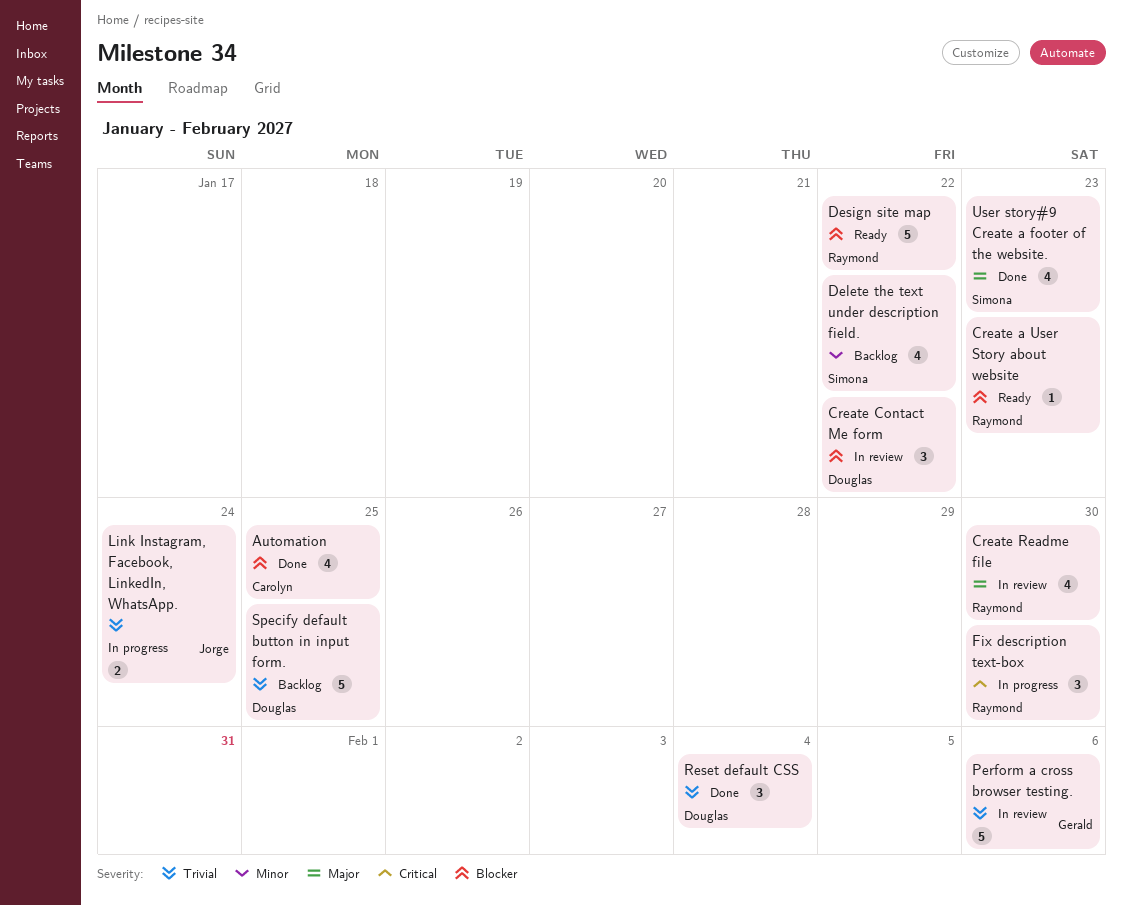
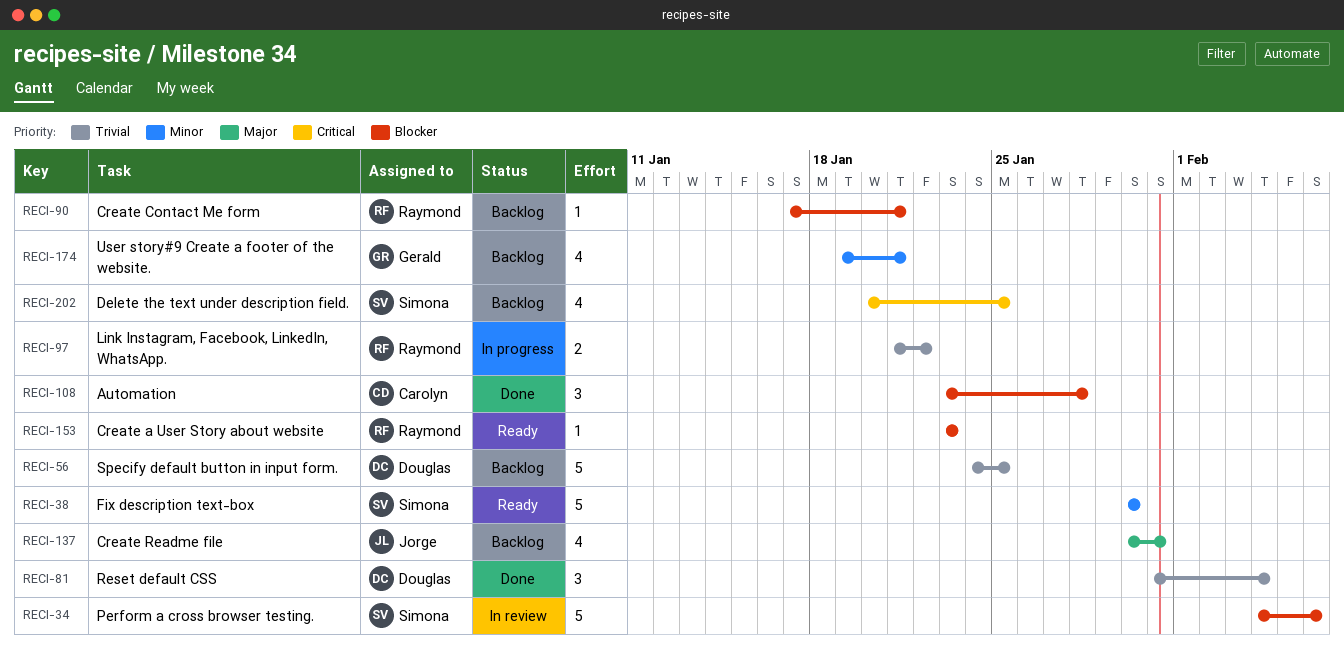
Automation, estimate: 4 -> 3
Automation, due: Jan 25 -> Jan 28
Create Contact Me form, status: In review -> Backlog
Create Contact Me form, owner: Douglas -> Raymond
Create Contact Me form, estimate: 3 -> 1
Create Contact Me form, due: Jan 22 -> Jan 21
Create Readme file, status: In review -> Backlog
Create Readme file, owner: Raymond -> Jorge
Create Readme file, due: Jan 30 -> Jan 31
Delete the text under description field., priority: Minor -> Critical
Delete the text under description field., due: Jan 22 -> Jan 25
Design site map: present -> none
Fix description text-box, status: In progress -> Ready
Fix description text-box, owner: Raymond -> Simona
Fix description text-box, priority: Critical -> Minor
Fix description text-box, estimate: 3 -> 5
Link Instagram, Facebook, LinkedIn, WhatsApp., owner: Jorge -> Raymond
Link Instagram, Facebook, LinkedIn, WhatsApp., due: Jan 24 -> Jan 22
Perform a cross browser testing., owner: Gerald -> Simona
Perform a cross browser testing., priority: Trivial -> Blocker
User story#9 Create a footer of the website., status: Done -> Backlog
User story#9 Create a footer of the website., owner: Simona -> Gerald
User story#9 Create a footer of the website., priority: Major -> Minor
User story#9 Create a footer of the website., due: Jan 23 -> Jan 21

